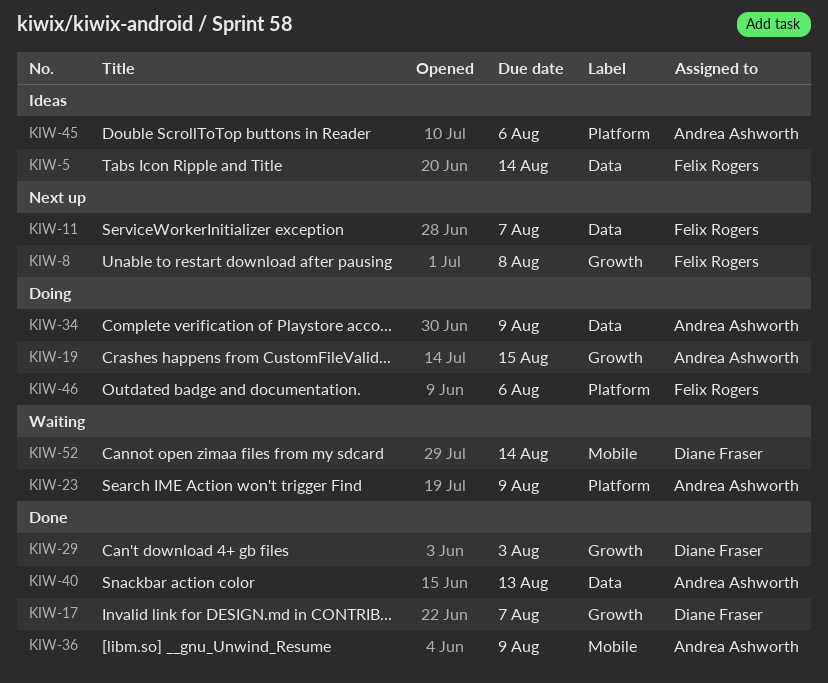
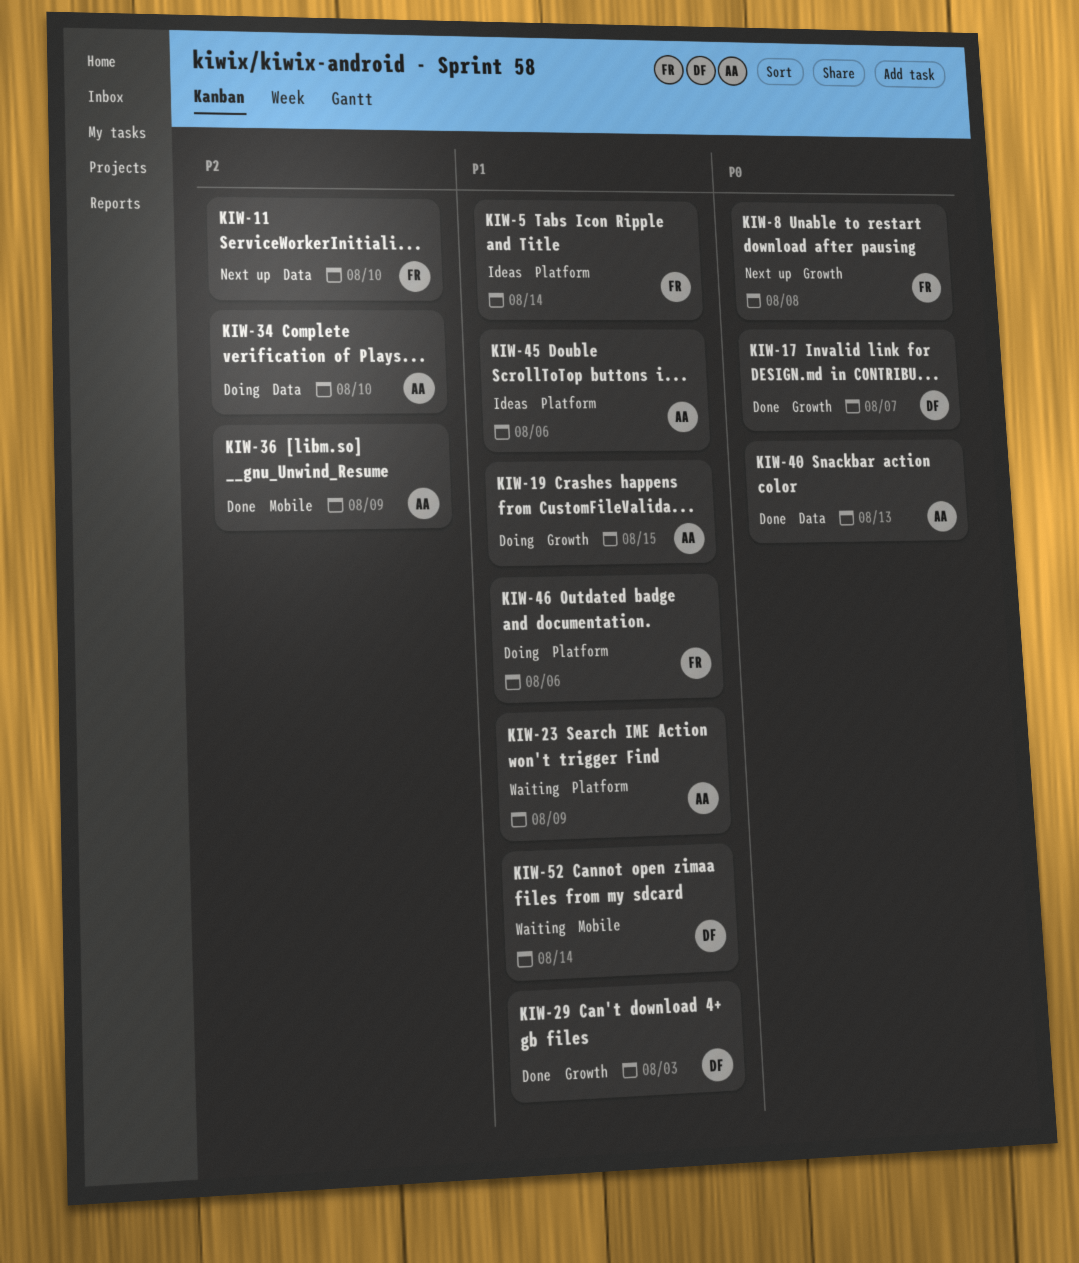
KIW-5, label: Data -> Platform
KIW-11, due: Aug 7 -> Aug 10
KIW-34, due: Aug 9 -> Aug 10

